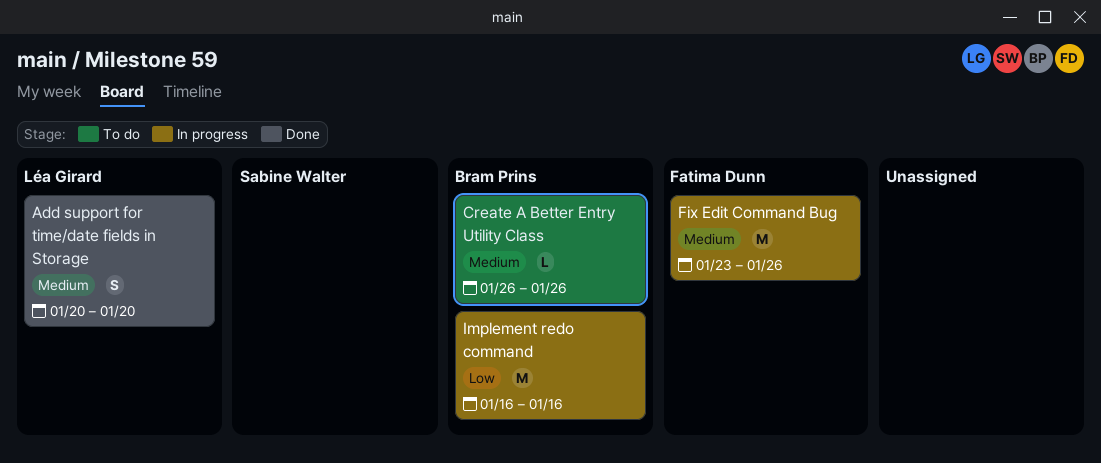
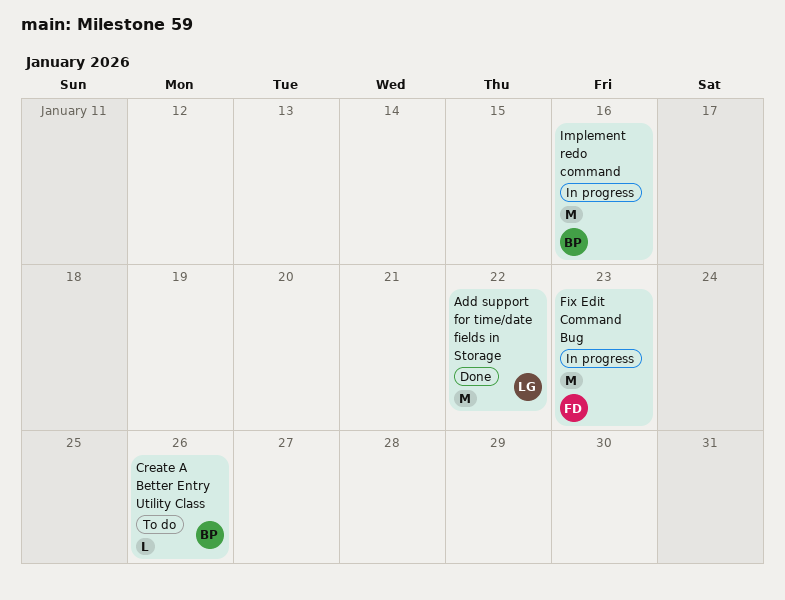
Add support for time/date fields in Storage, estimate: S -> M
Add support for time/date fields in Storage, due: Jan 20 -> Jan 22
Fix Edit Command Bug, due: Jan 26 -> Jan 23

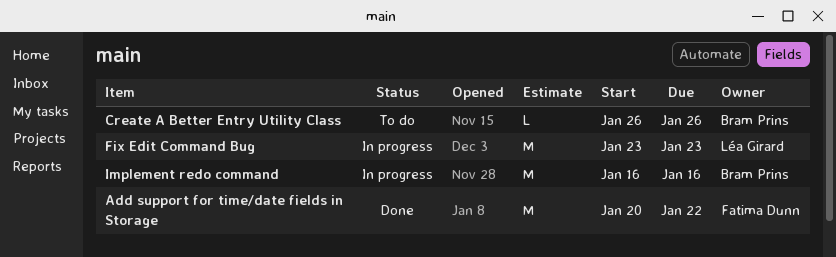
Add support for time/date fields in Storage, owner: Léa Girard -> Fatima Dunn
Fix Edit Command Bug, owner: Fatima Dunn -> Léa Girard

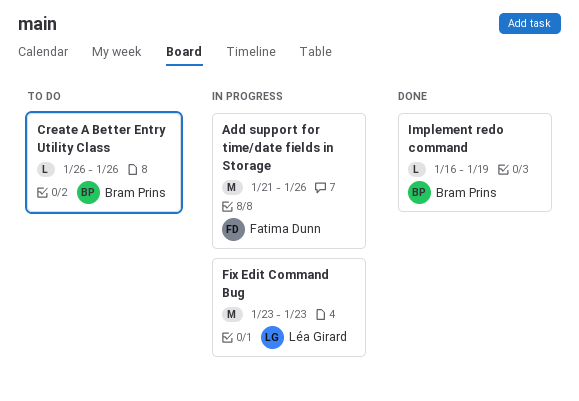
Add support for time/date fields in Storage, status: Done -> In progress
Add support for time/date fields in Storage, start: Jan 20 -> Jan 21
Add support for time/date fields in Storage, due: Jan 22 -> Jan 26
Implement redo command, status: In progress -> Done
Implement redo command, estimate: M -> L
Implement redo command, due: Jan 16 -> Jan 19

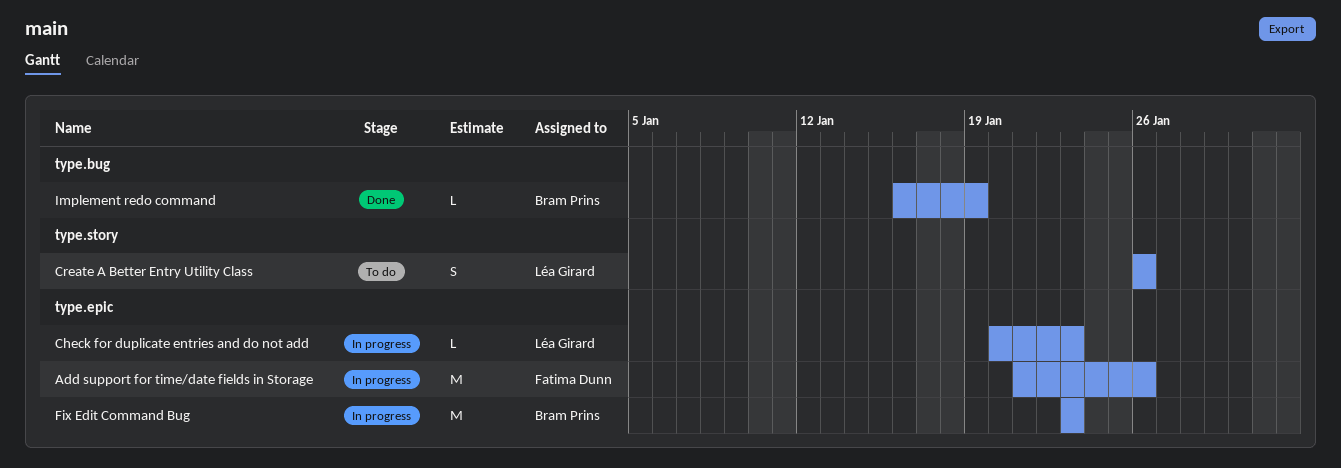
Check for duplicate entries and do not add: none -> present
Create A Better Entry Utility Class, owner: Bram Prins -> Léa Girard
Create A Better Entry Utility Class, estimate: L -> S
Fix Edit Command Bug, owner: Léa Girard -> Bram Prins

